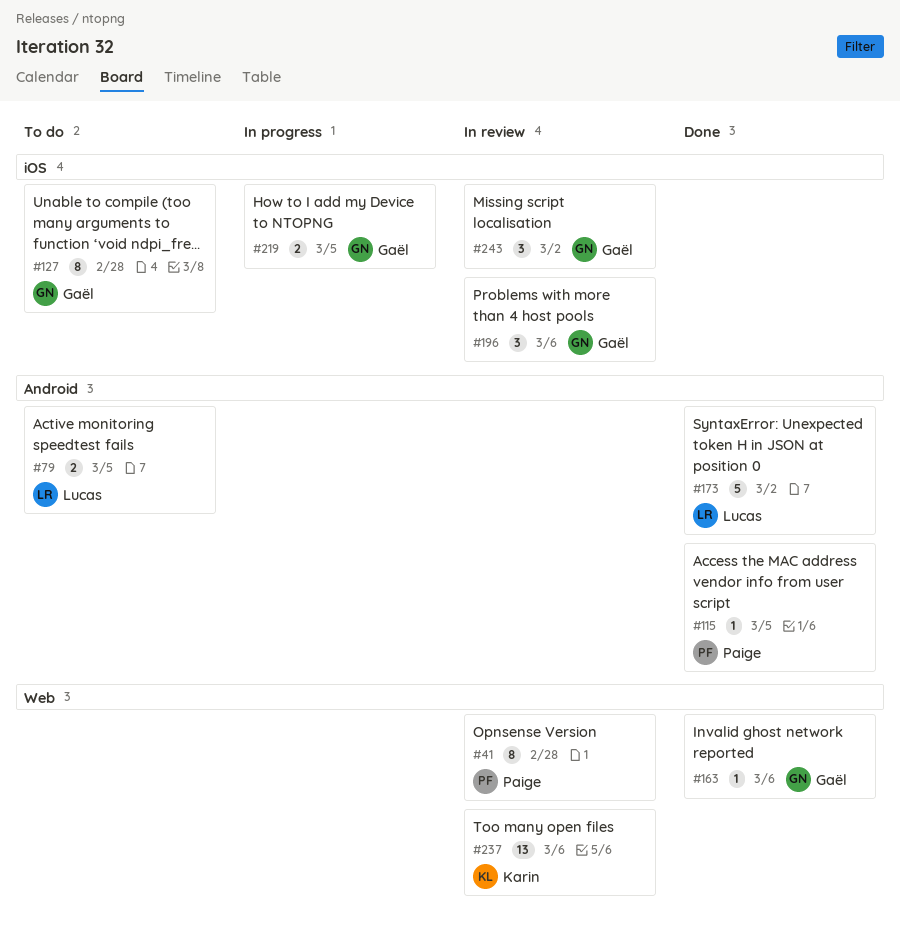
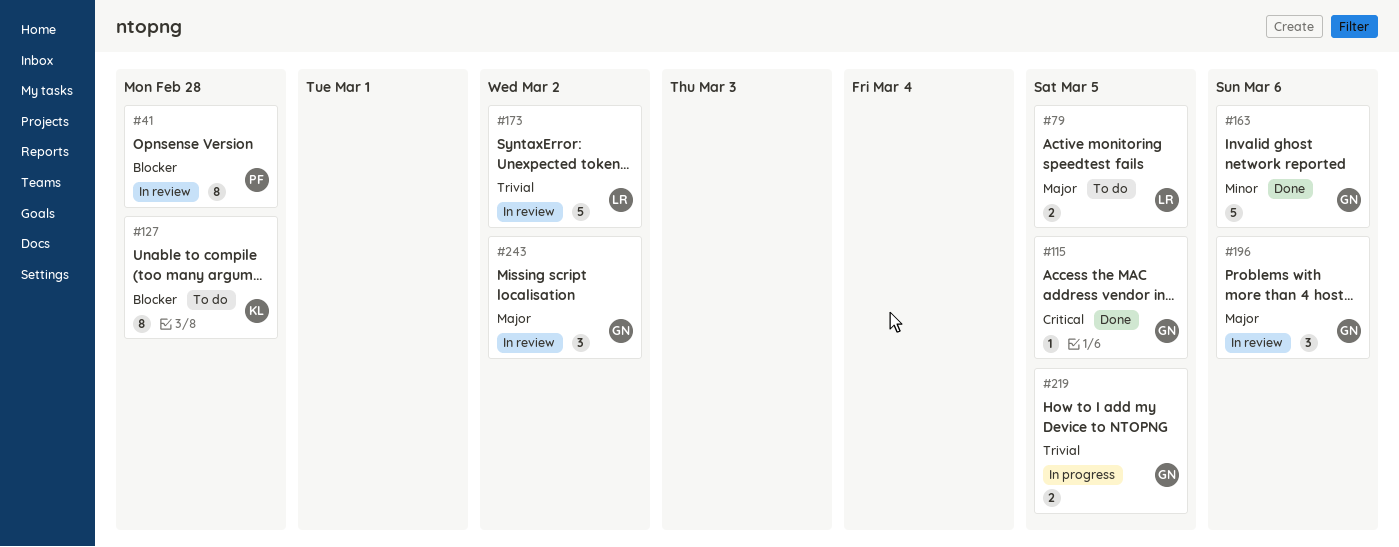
#115, owner: Paige -> Gaël
#127, owner: Gaël -> Karin
#163, estimate: 1 -> 5
#173, status: Done -> In review
#237: present -> none

